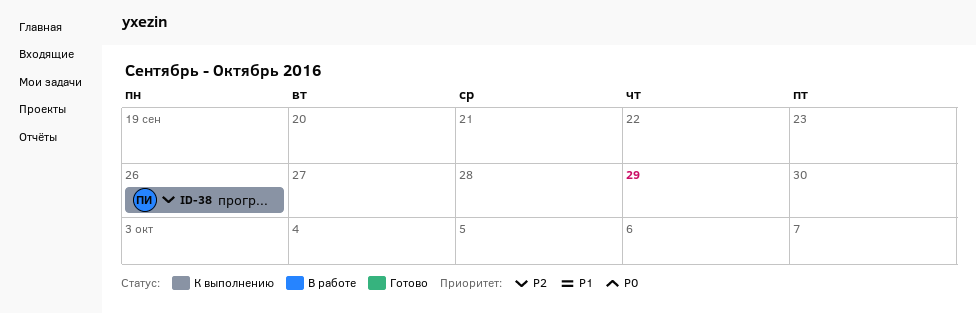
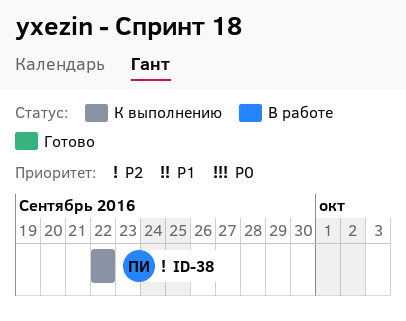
ID-38, start: Sep 26 -> Sep 22
ID-38, due: Sep 26 -> Sep 22

